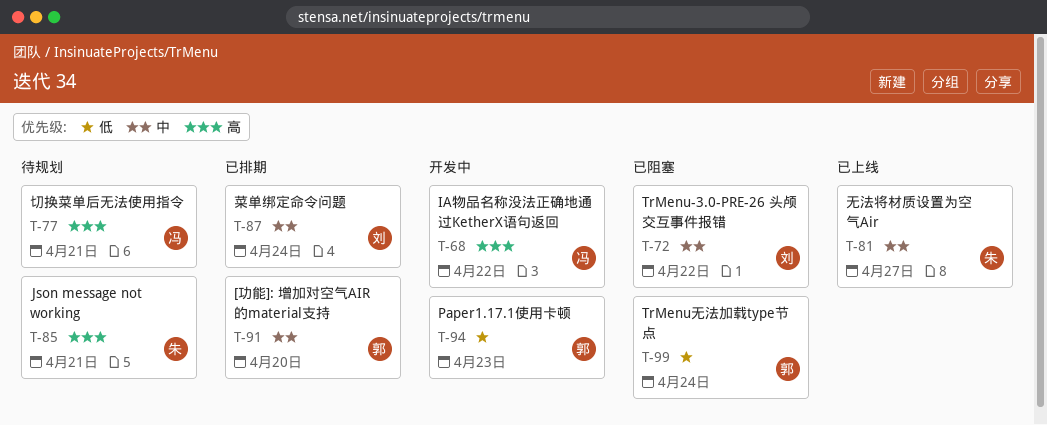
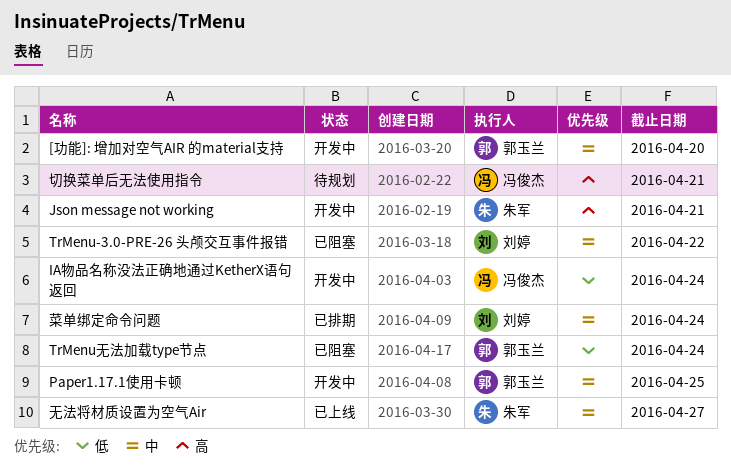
[功能]: 增加对空气AIR 的material支持, status: 已排期 -> 开发中
IA物品名称没法正确地通过KetherX语句返回, priority: 高 -> 低
IA物品名称没法正确地通过KetherX语句返回, due: Apr 22 -> Apr 24
Json message not working, status: 待规划 -> 开发中
Paper1.17.1使用卡顿, priority: 低 -> 中
Paper1.17.1使用卡顿, due: Apr 23 -> Apr 25

